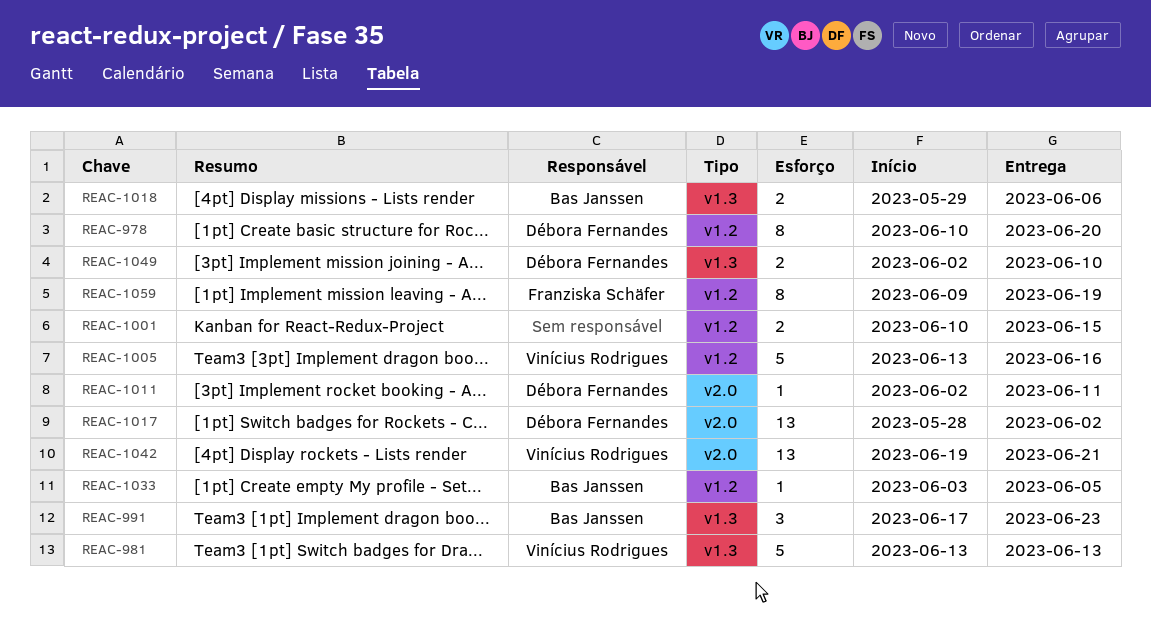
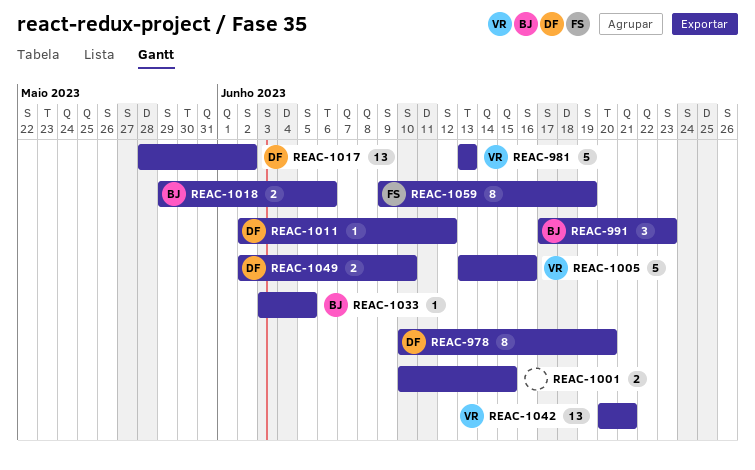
REAC-1011, due: Jun 11 -> Jun 12
REAC-1042, start: Jun 19 -> Jun 20

